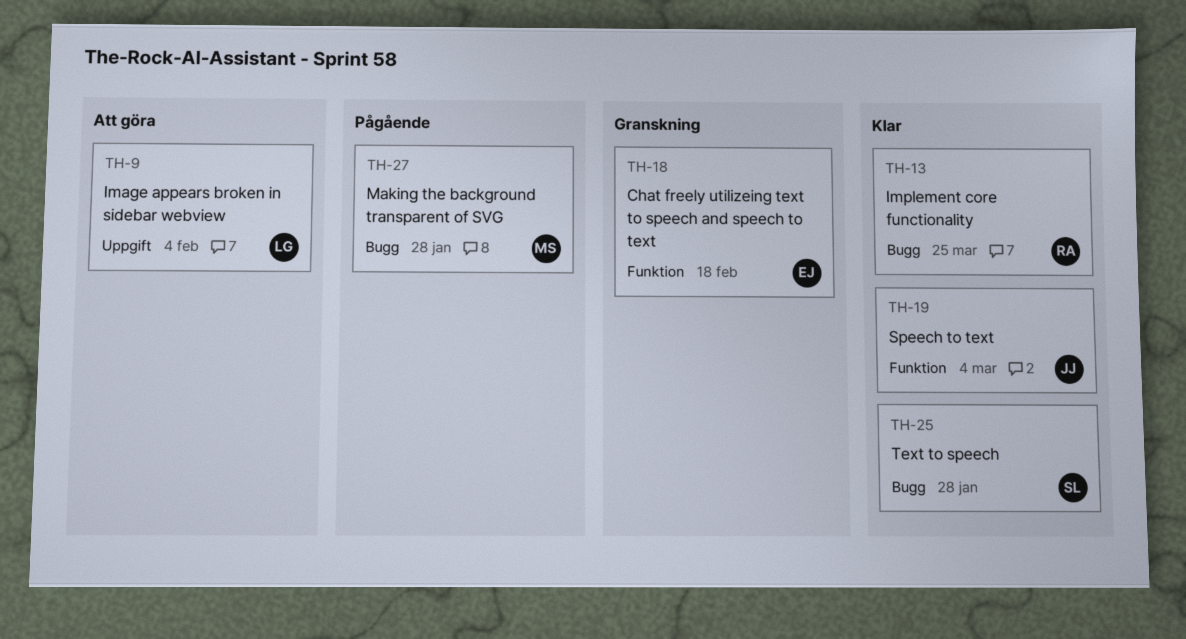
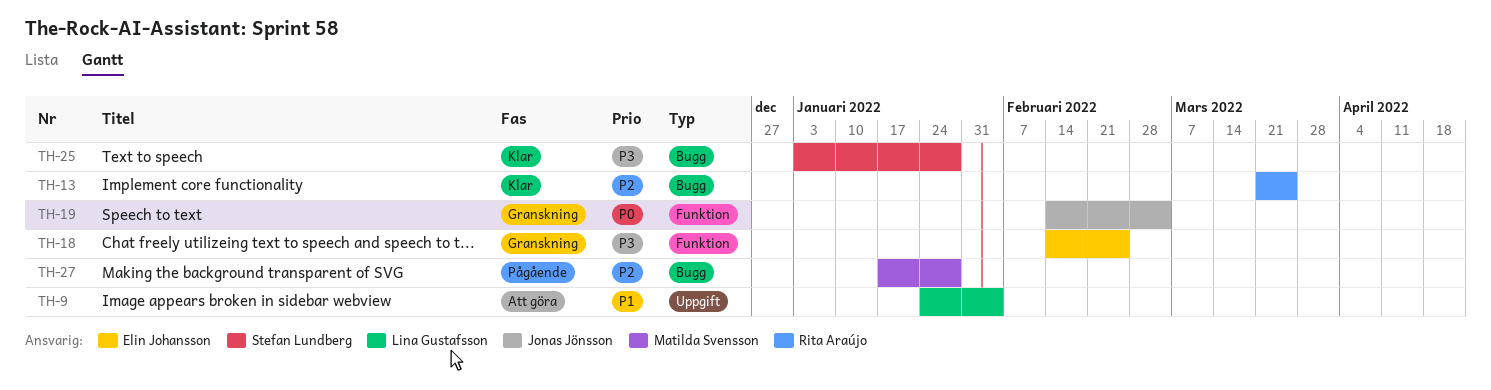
TH-18, due: Feb 18 -> Feb 25
TH-19, status: Klar -> Granskning

